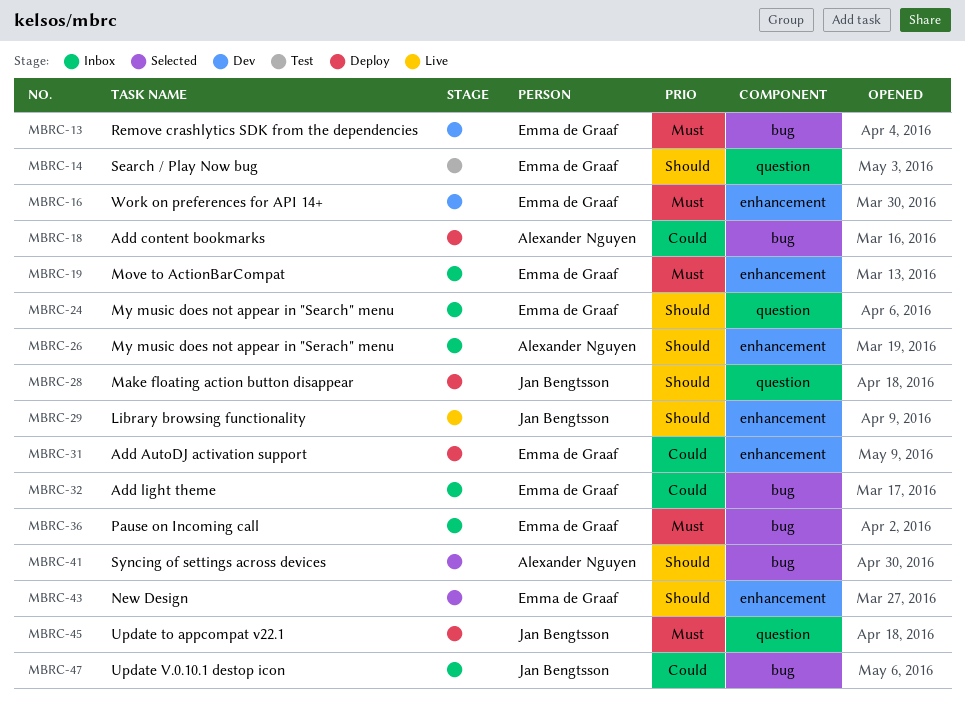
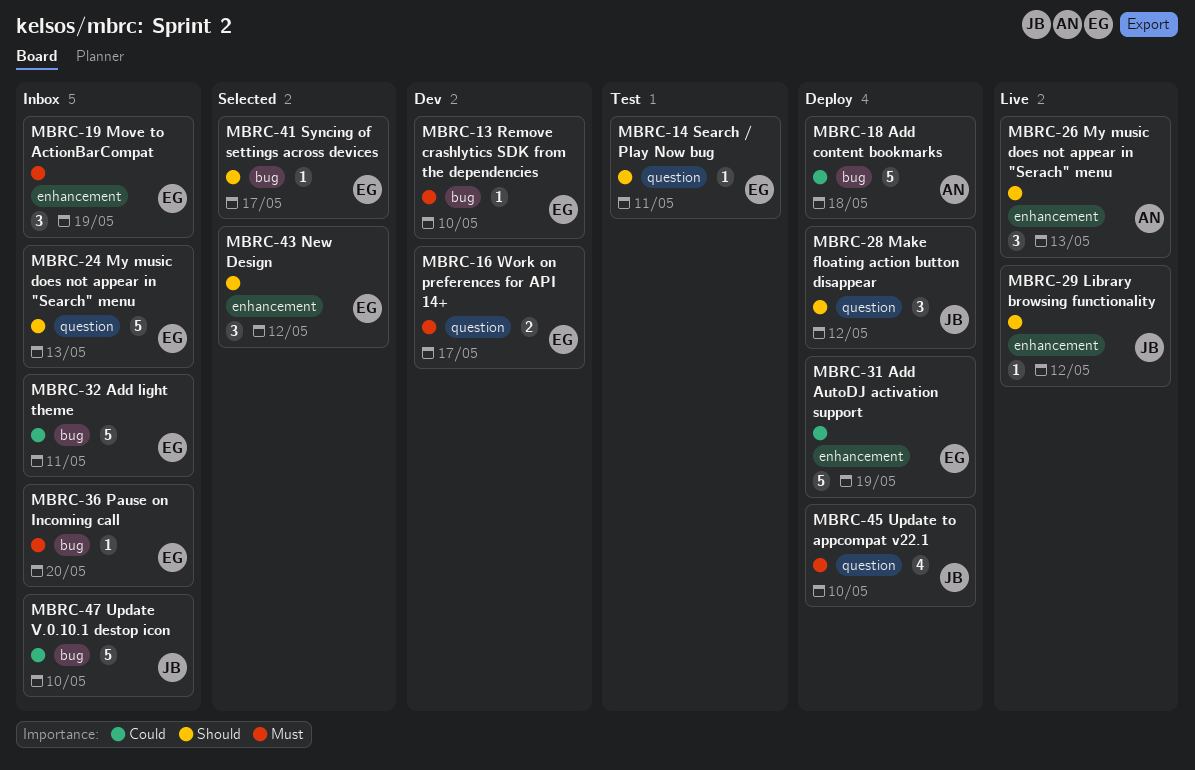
MBRC-16, label: enhancement -> question
MBRC-26, status: Inbox -> Live
MBRC-41, owner: Alexander Nguyen -> Emma de Graaf

